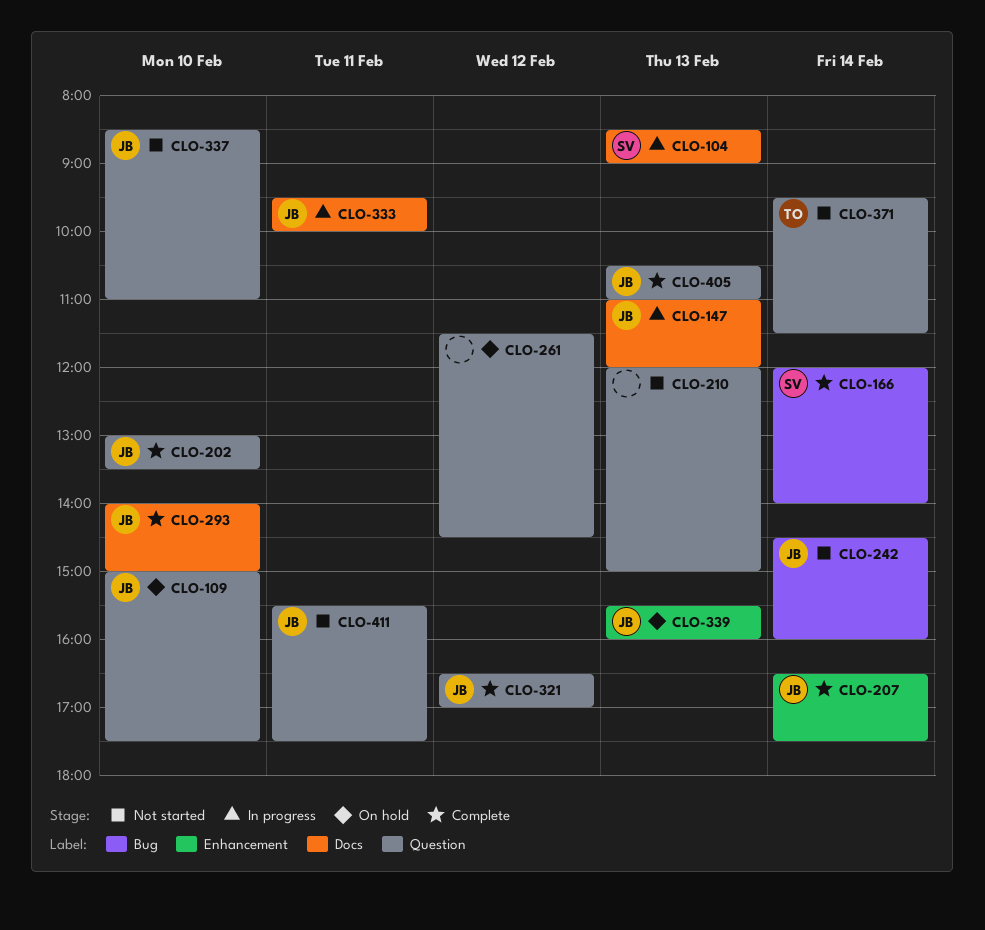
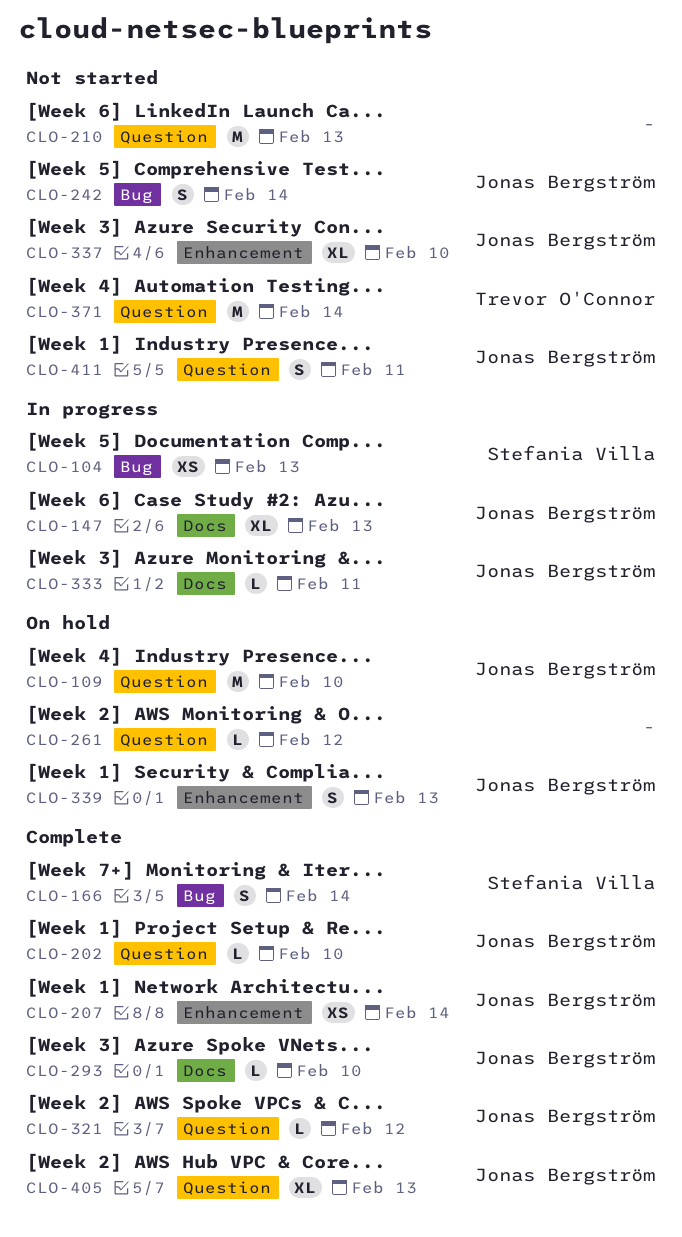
CLO-104, label: Docs -> Bug
CLO-337, label: Question -> Enhancement

